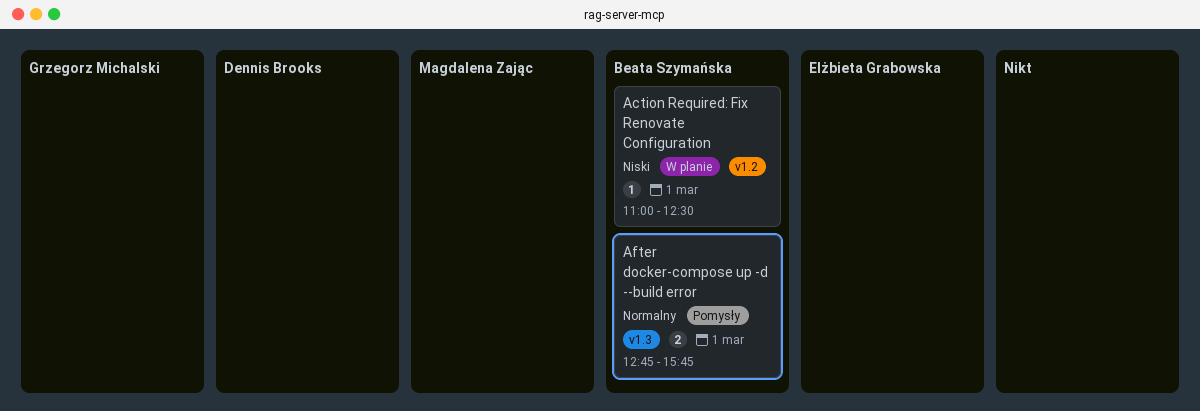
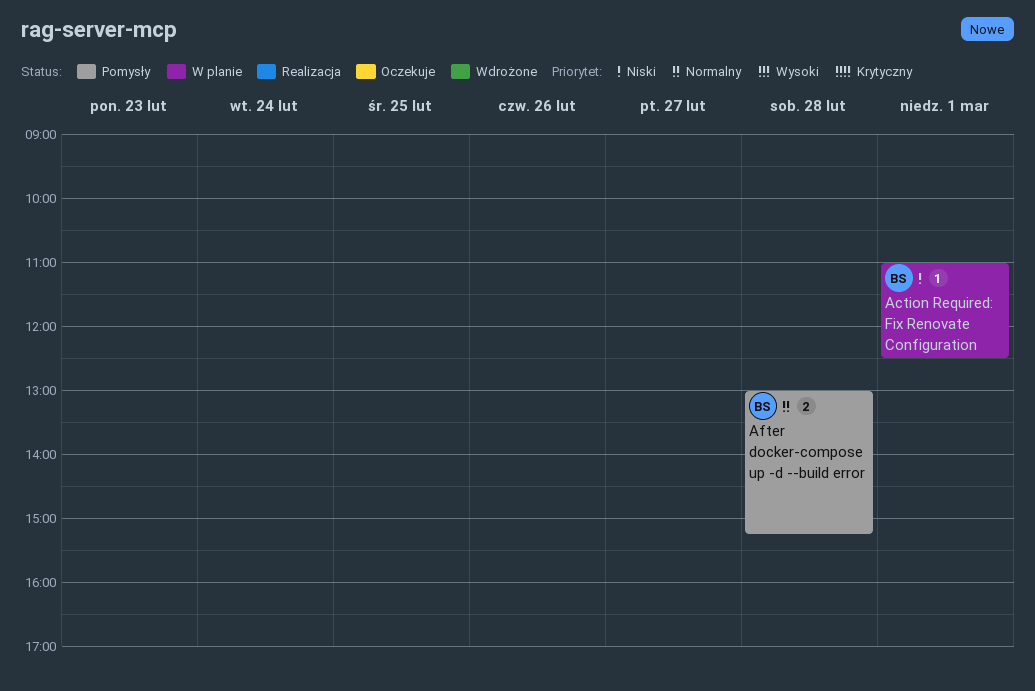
After docker-compose up -d --build error, day: Mar 1 -> Feb 28
After docker-compose up -d --build error, begins: 12:45 -> 13:00
After docker-compose up -d --build error, ends: 15:45 -> 15:15

